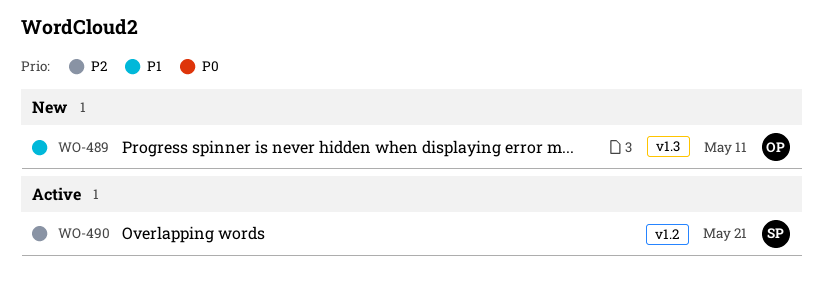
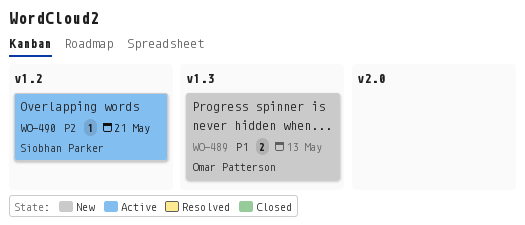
WO-489, due: May 11 -> May 13

